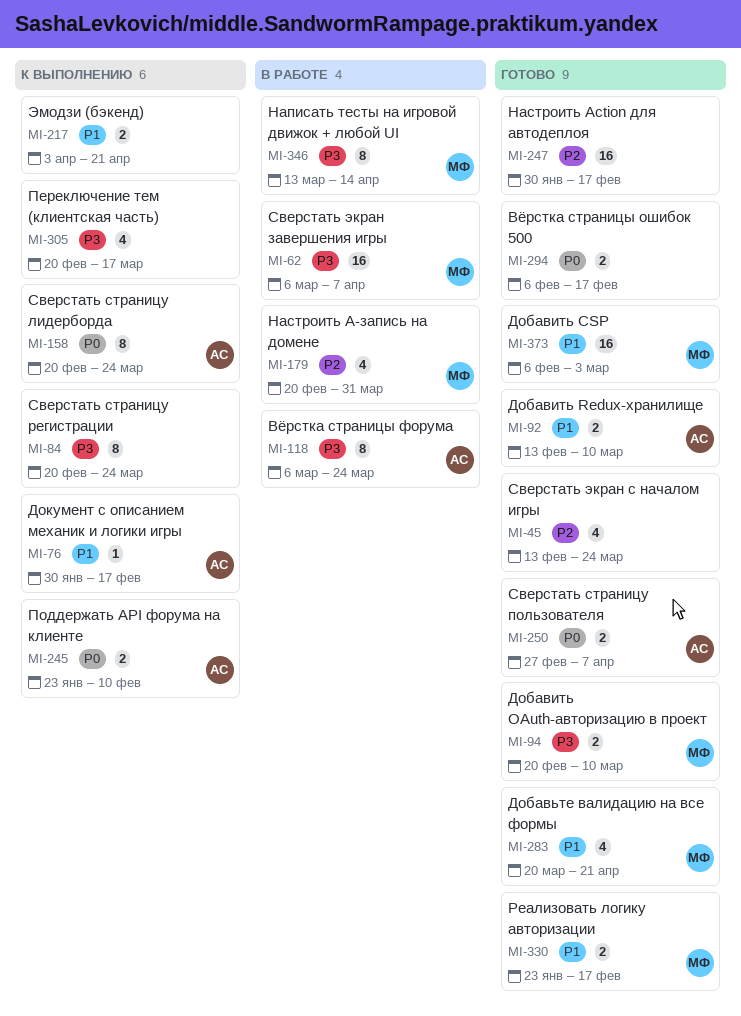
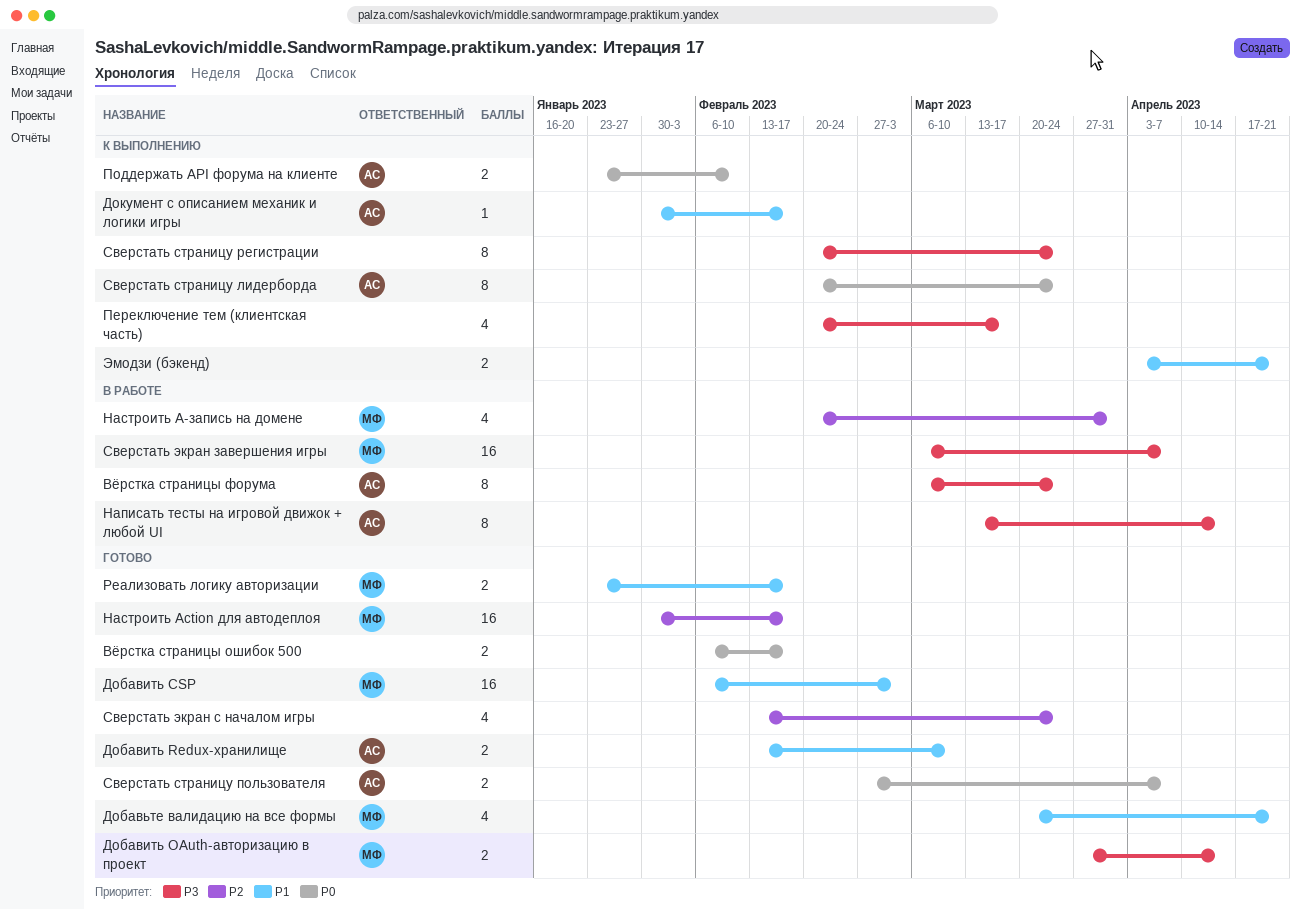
Добавить OAuth-авторизацию в проект, start: Feb 20 -> Mar 27
Добавить OAuth-авторизацию в проект, due: Mar 10 -> Apr 14
Написать тесты на игровой движок + любой UI, owner: МФ -> АС
Настроить Action для автодеплоя, owner: none -> МФ

